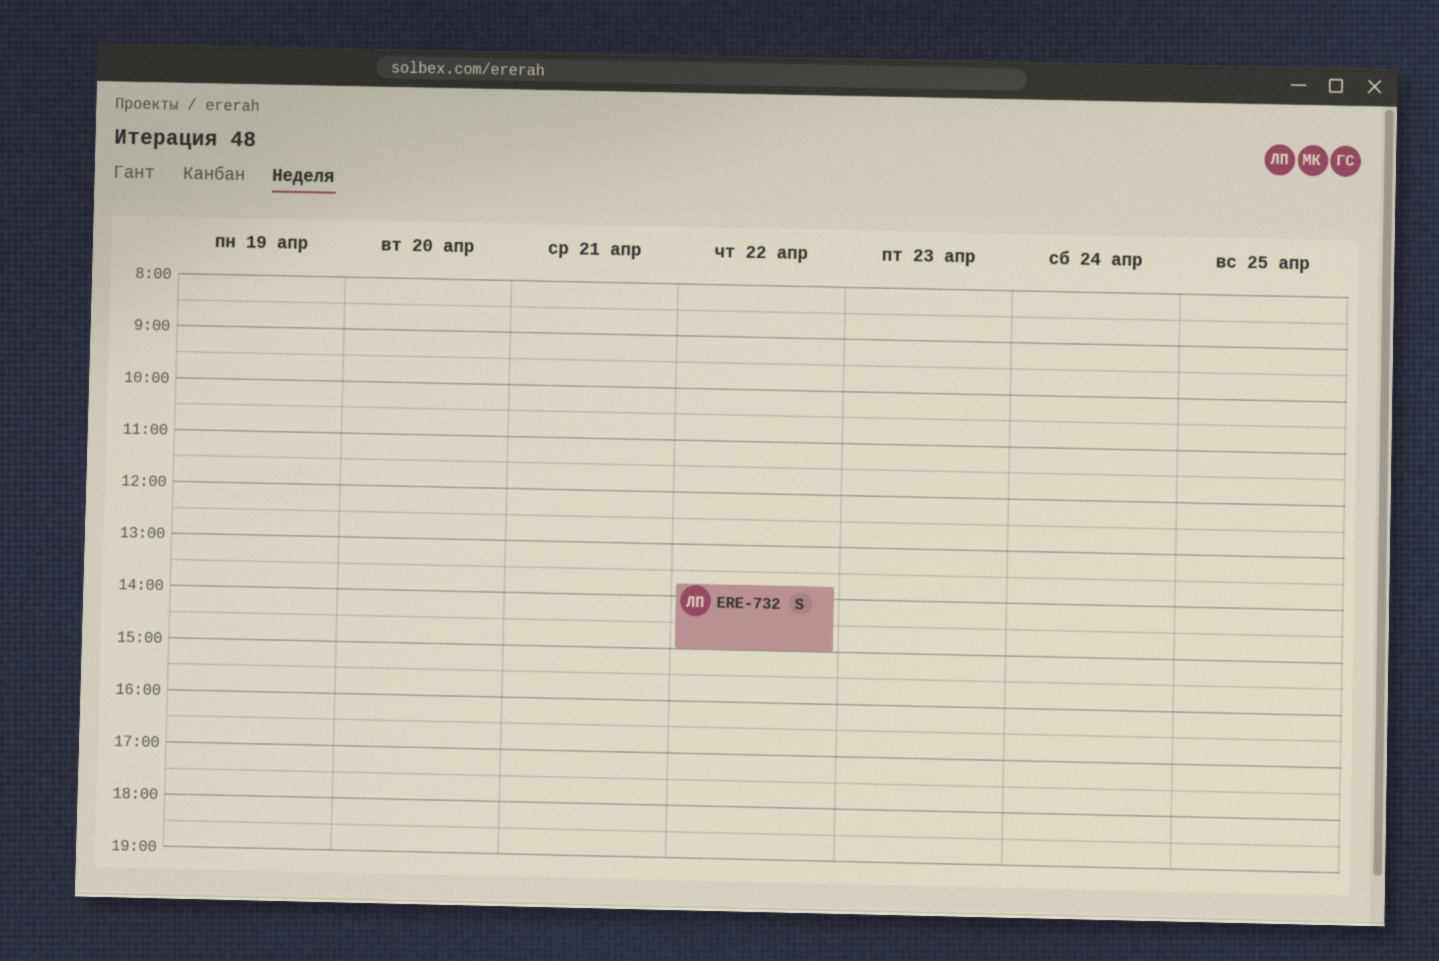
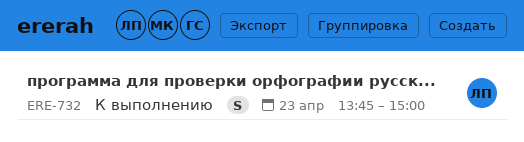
ERE-732, day: Apr 22 -> Apr 23

